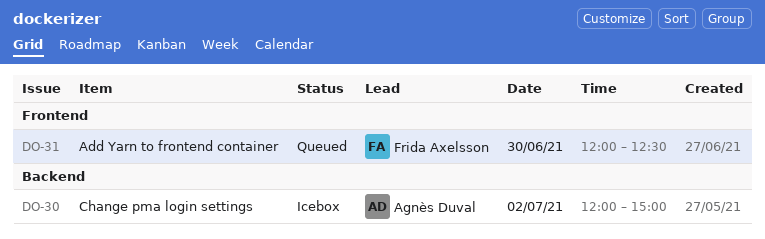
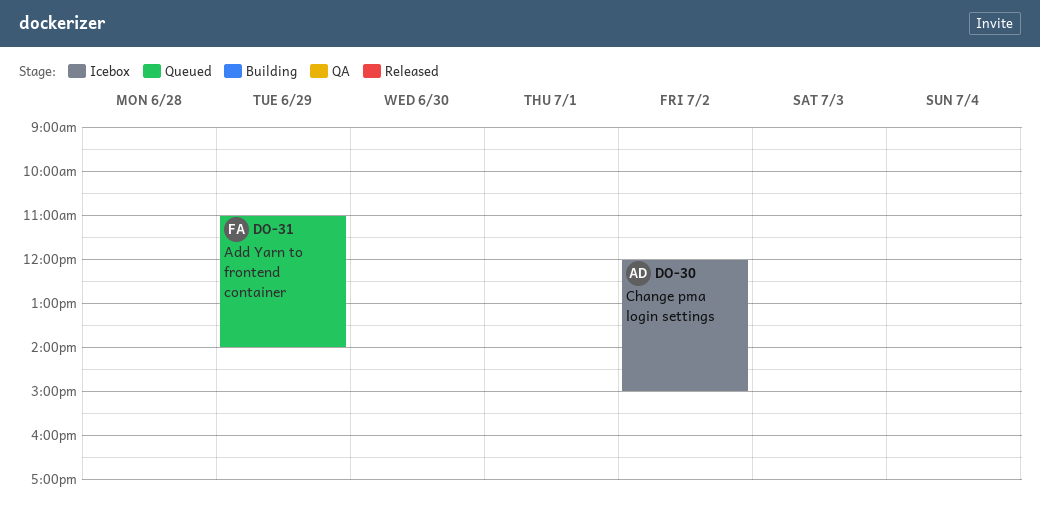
DO-31, day: Jun 30 -> Jun 29
DO-31, begins: 12:00 -> 11:00
DO-31, ends: 12:30 -> 14:00

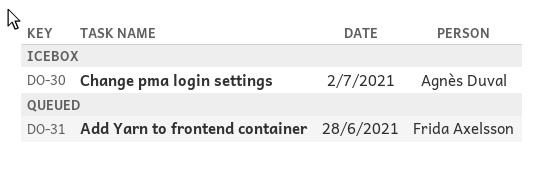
DO-31, day: Jun 29 -> Jun 28

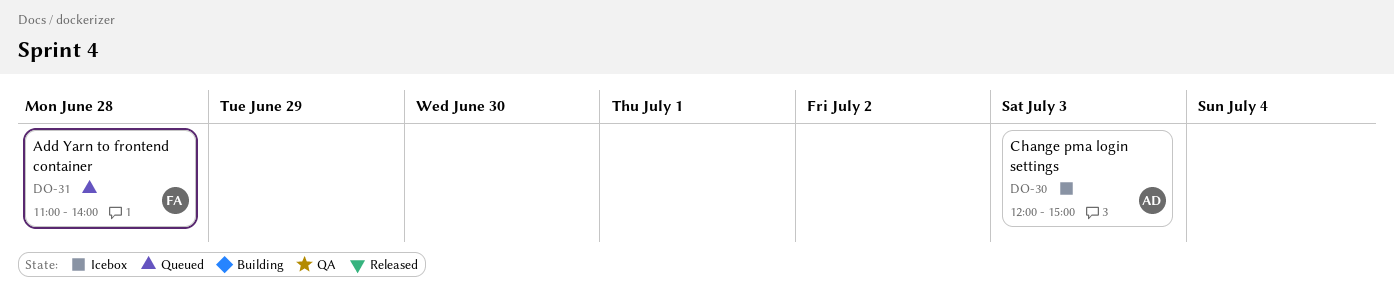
DO-30, day: Jul 2 -> Jul 3

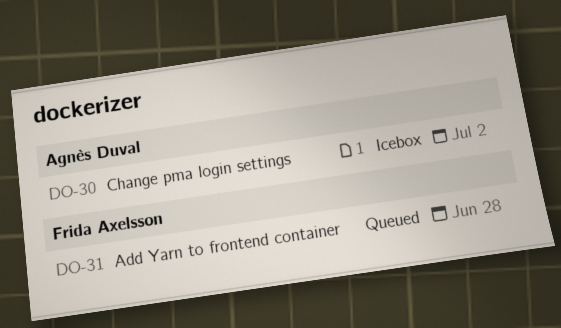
DO-30, day: Jul 3 -> Jul 2

